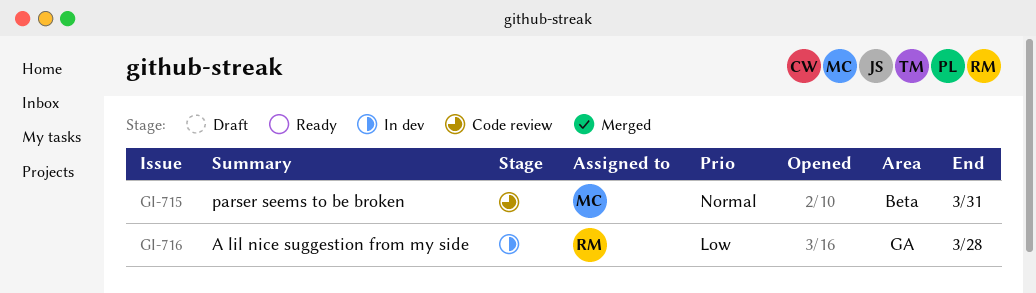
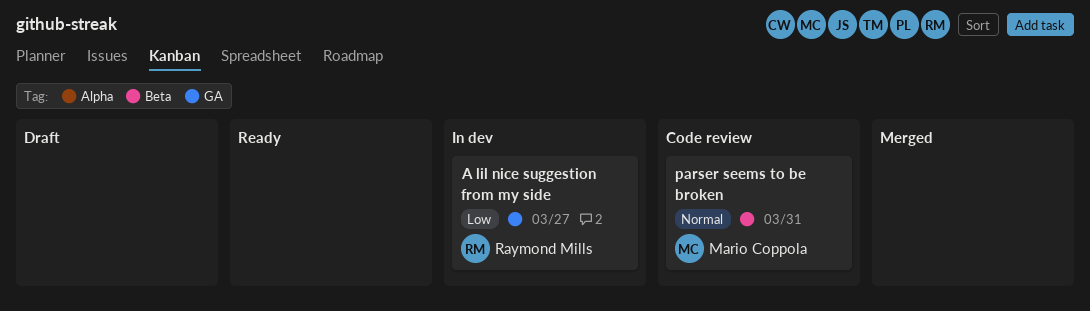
A lil nice suggestion from my side, due: Mar 28 -> Mar 27

